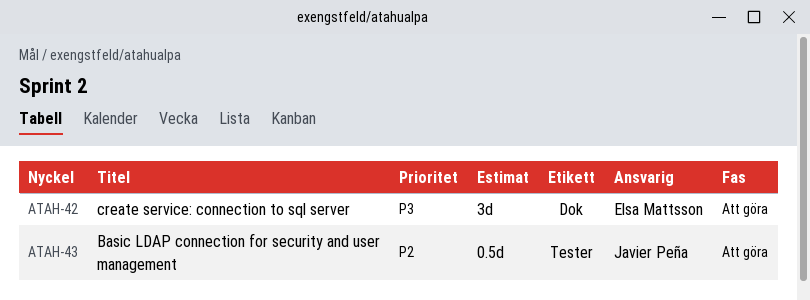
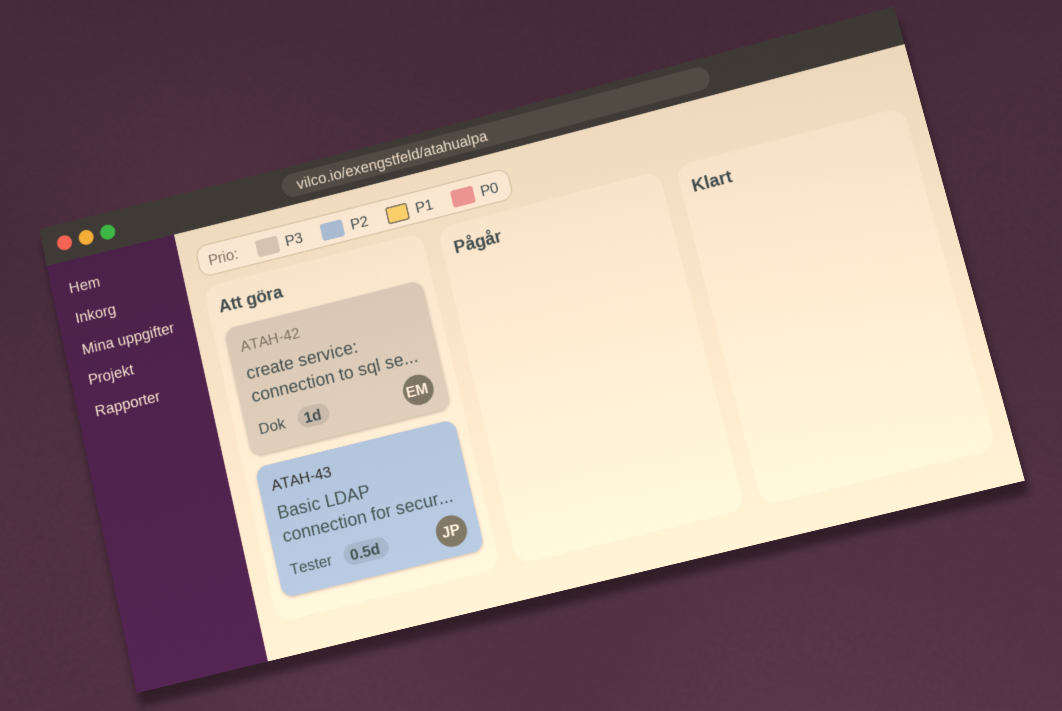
ATAH-42, estimate: 3d -> 1d

